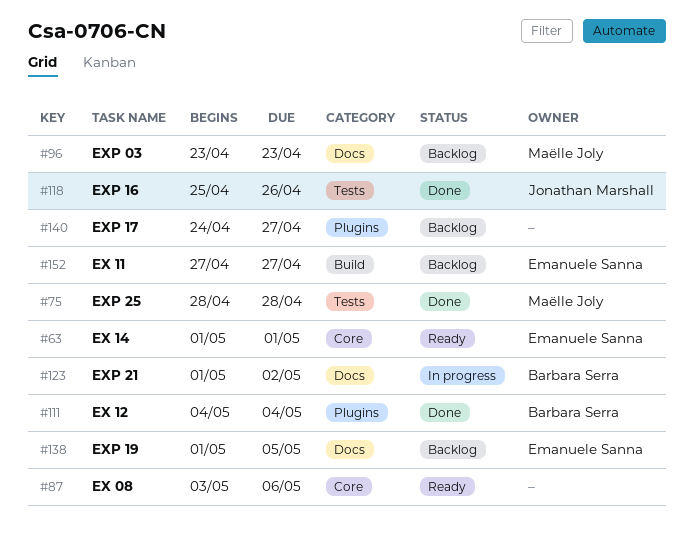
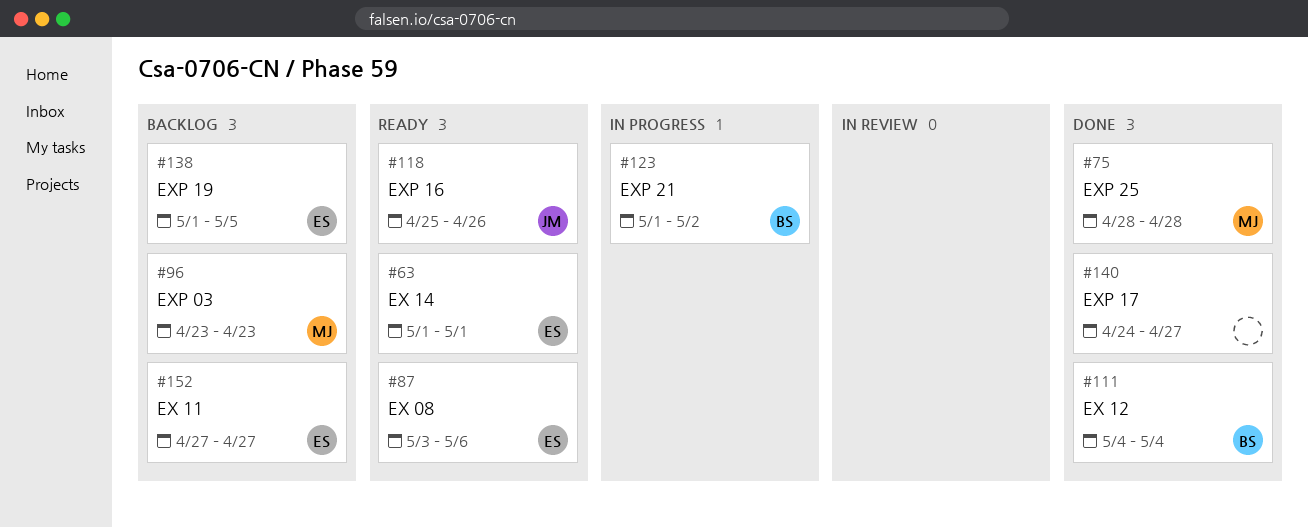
#87, owner: none -> Emanuele Sanna
#118, status: Done -> Ready
#140, status: Backlog -> Done

